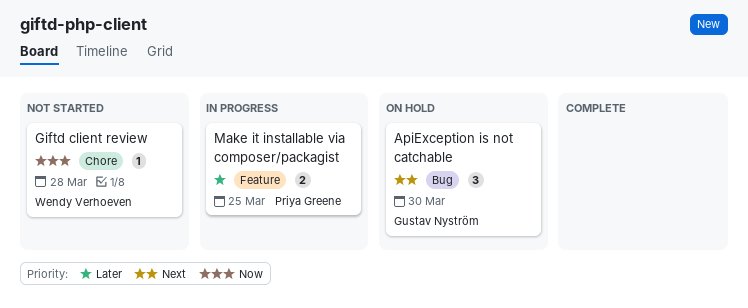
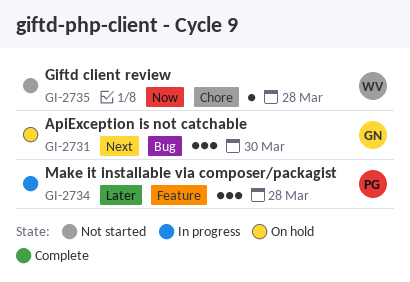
Make it installable via composer/packagist, estimate: 2 -> 3
Make it installable via composer/packagist, due: Mar 25 -> Mar 28

